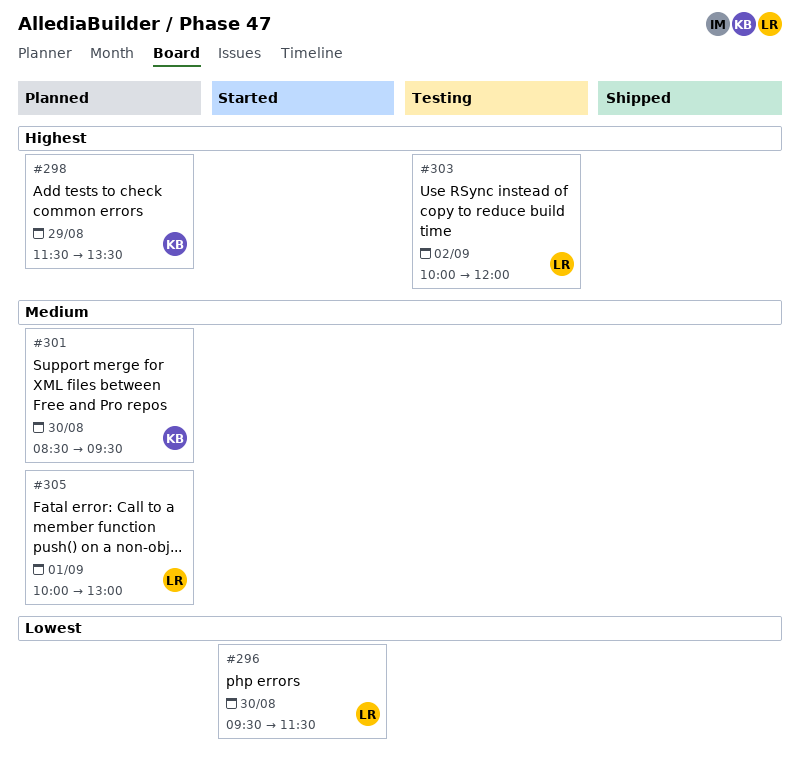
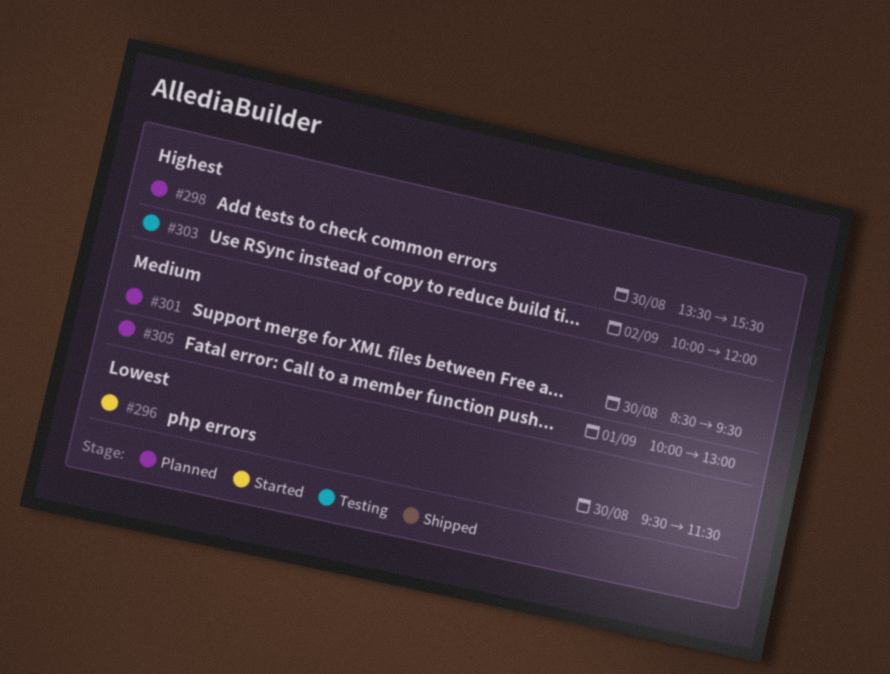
#298, day: Aug 29 -> Aug 30
#298, begins: 11:30 -> 13:30
#298, ends: 13:30 -> 15:30

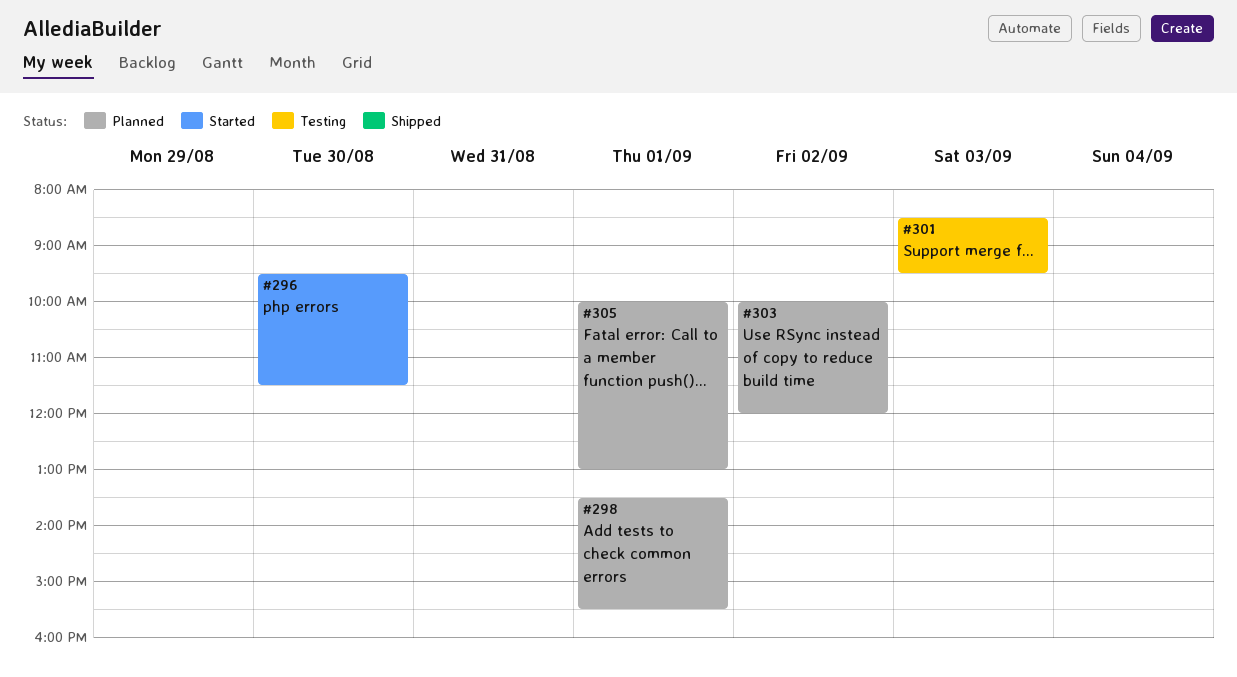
#298, day: Aug 30 -> Sep 1
#301, status: Planned -> Testing
#301, day: Aug 30 -> Sep 3
#303, status: Testing -> Planned

